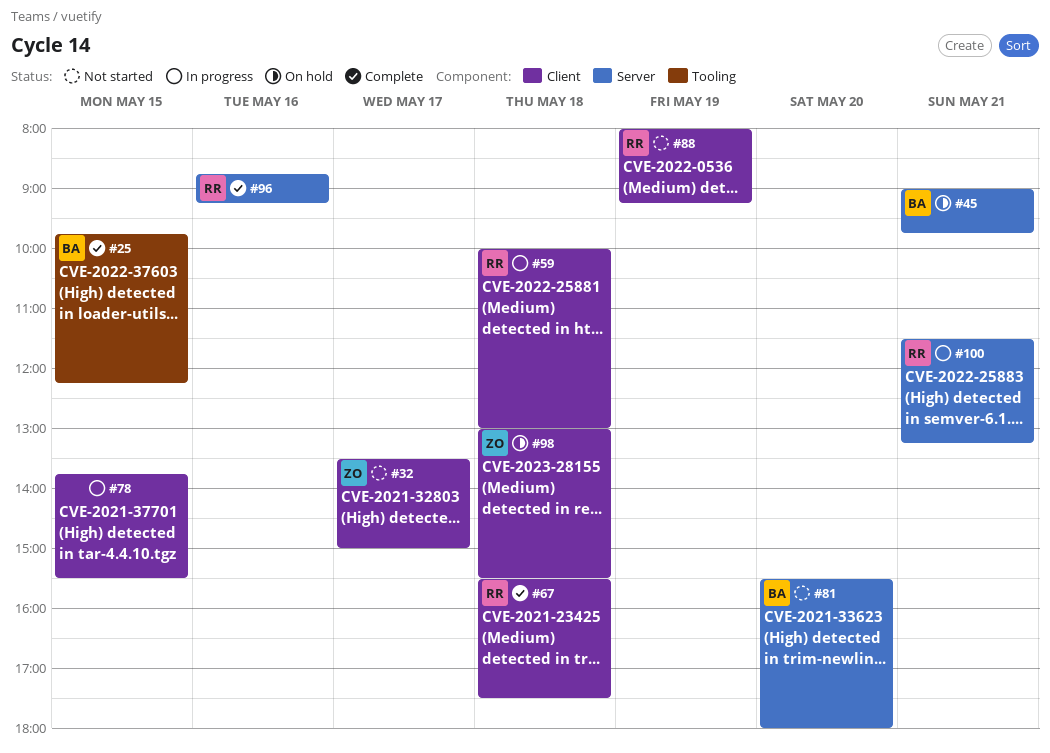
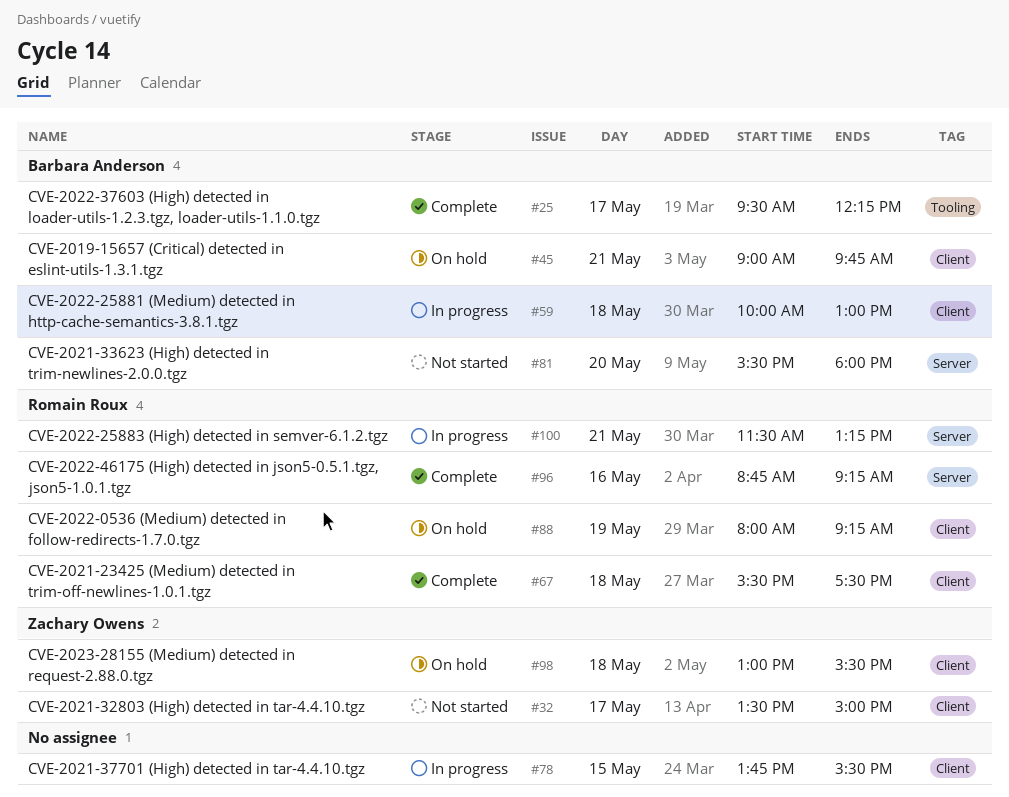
#25, day: May 15 -> May 17
#25, begins: 09:45 -> 09:30
#45, label: Server -> Client
#59, owner: Romain Roux -> Barbara Anderson
#88, status: Not started -> On hold

